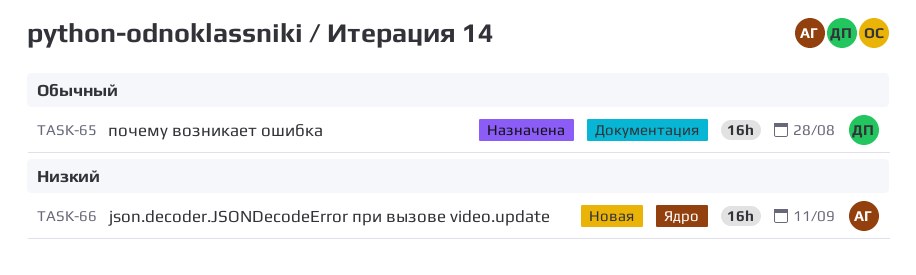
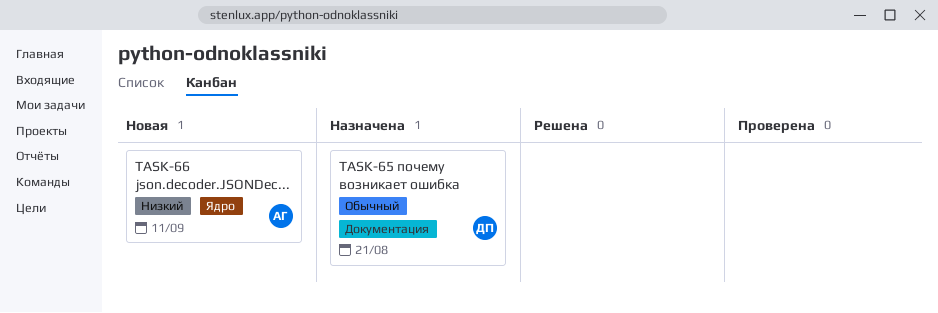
TASK-65, due: Aug 28 -> Aug 21

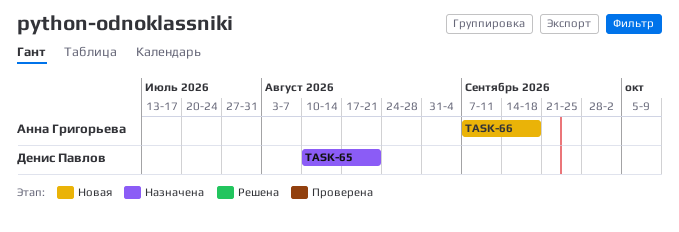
TASK-66, due: Sep 11 -> Sep 18

